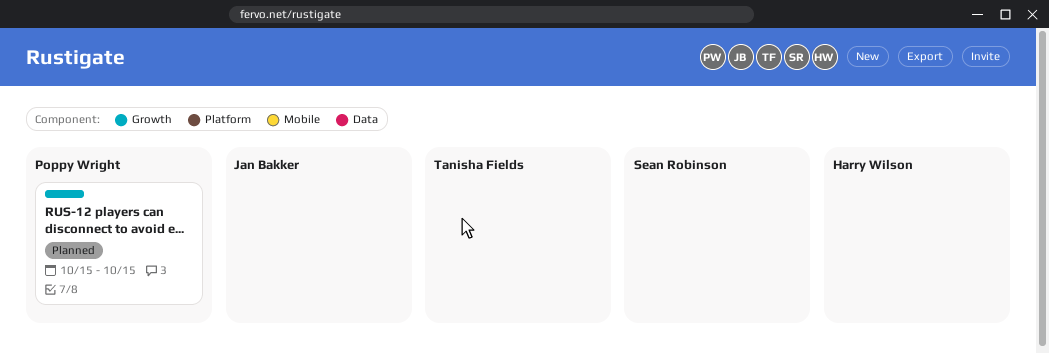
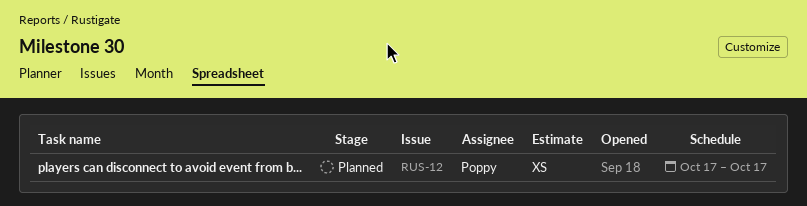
RUS-12, start: Oct 15 -> Oct 17
RUS-12, due: Oct 15 -> Oct 17

